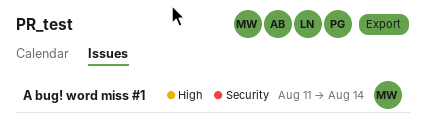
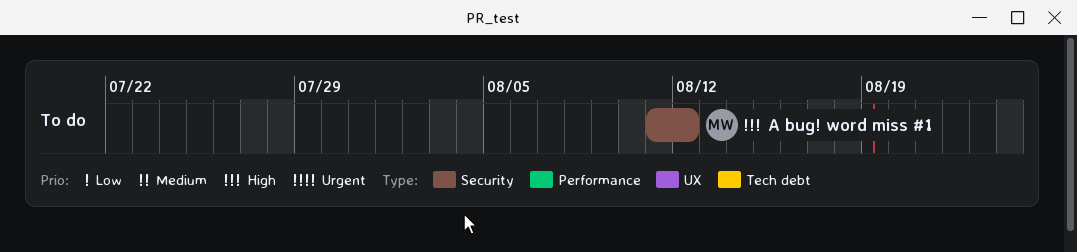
A bug! word miss #1, due: Aug 14 -> Aug 12

